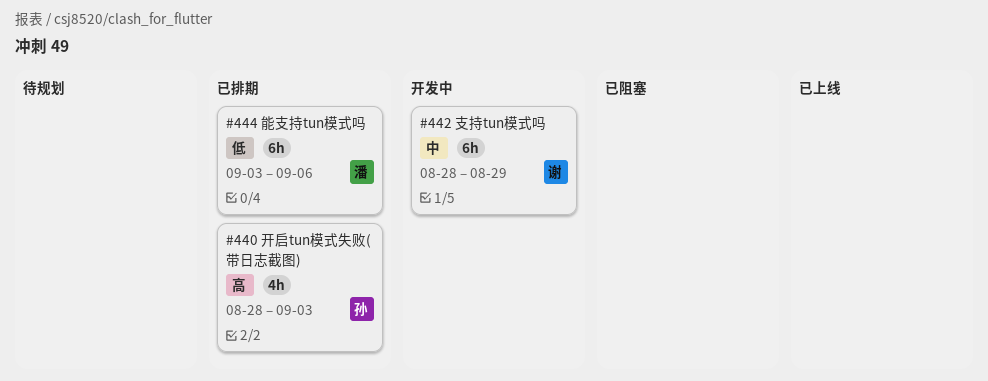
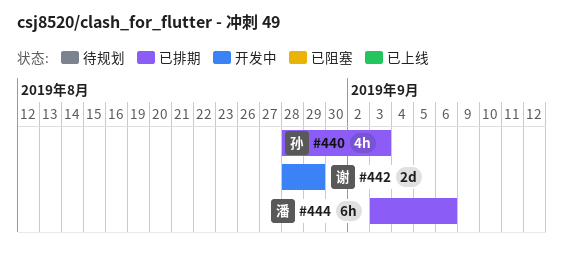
#442, estimate: 6h -> 2d

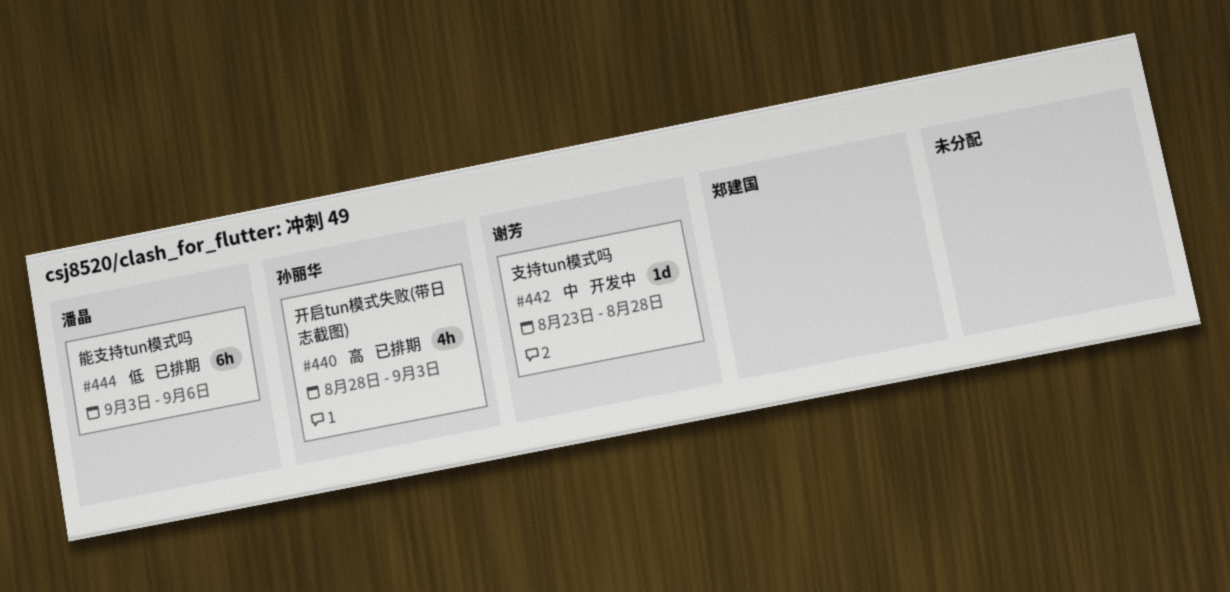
#442, estimate: 2d -> 1d
#442, start: Aug 28 -> Aug 23
#442, due: Aug 29 -> Aug 28

